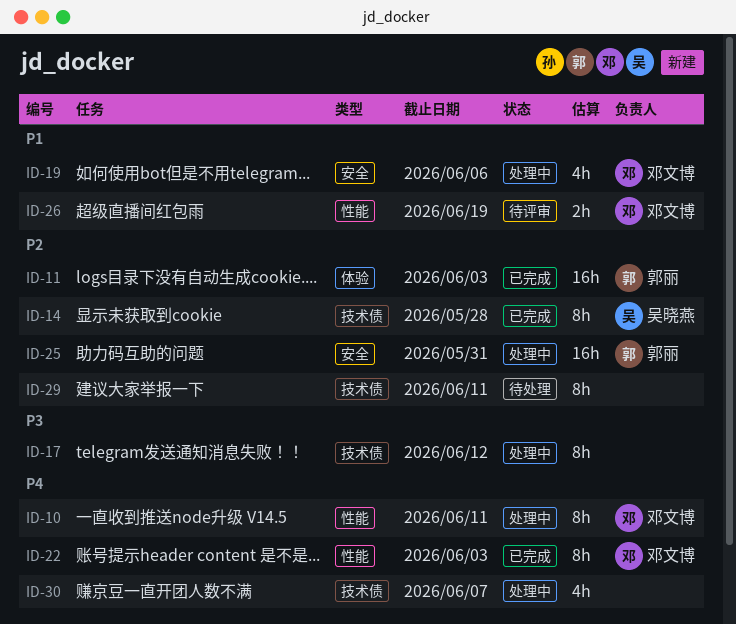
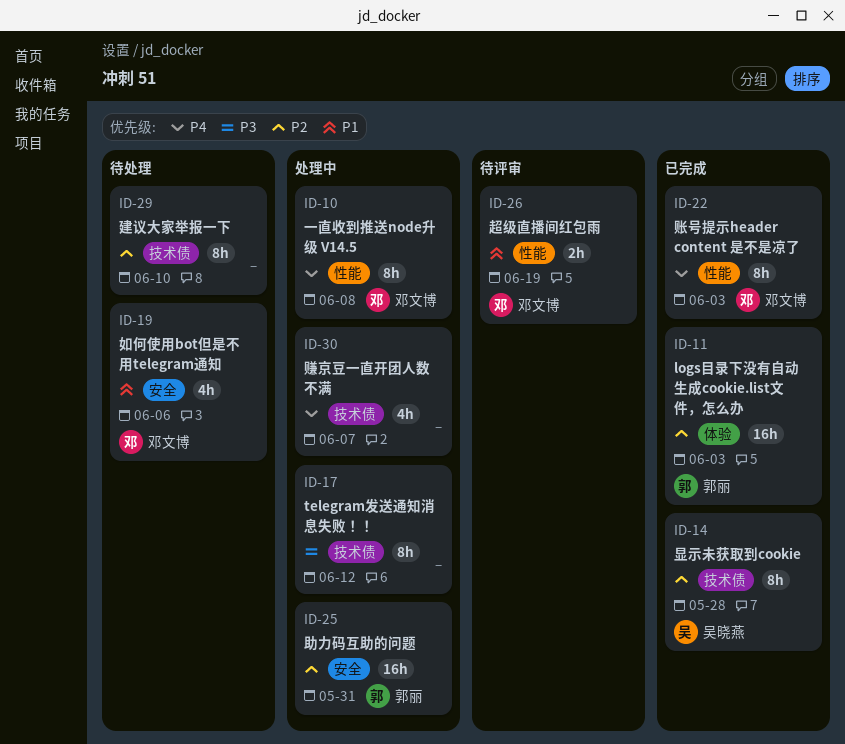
ID-10, due: Jun 11 -> Jun 8
ID-19, status: 处理中 -> 待处理
ID-29, due: Jun 11 -> Jun 10

